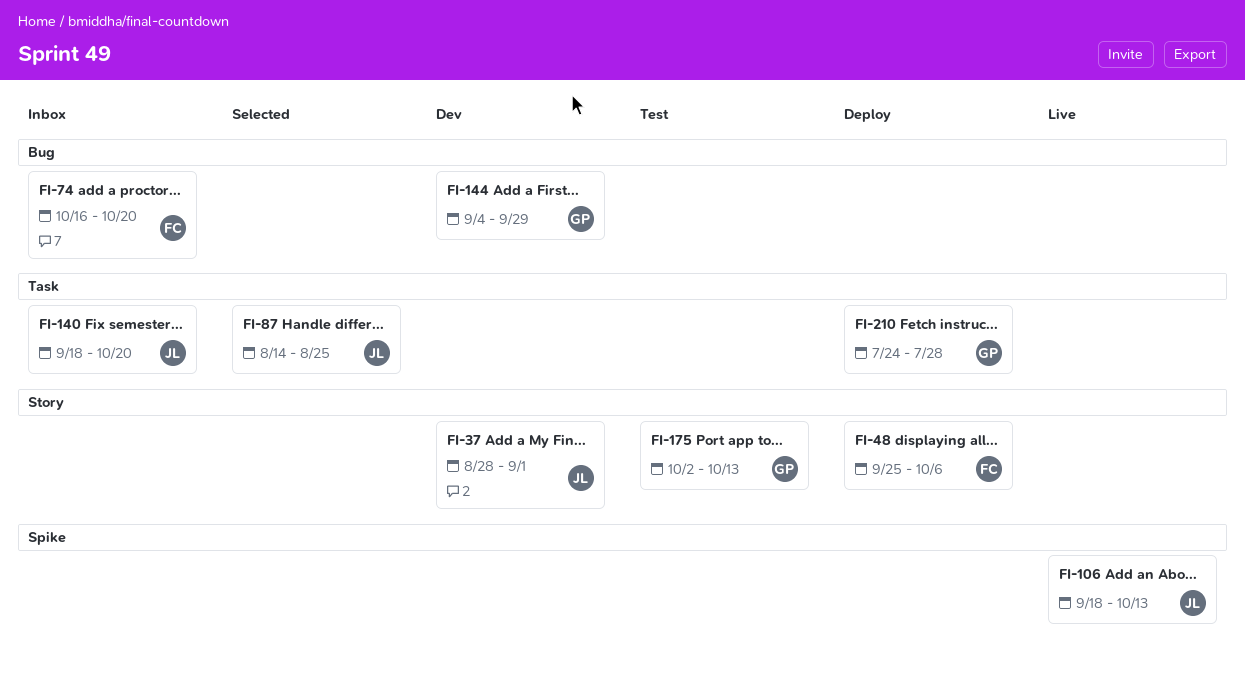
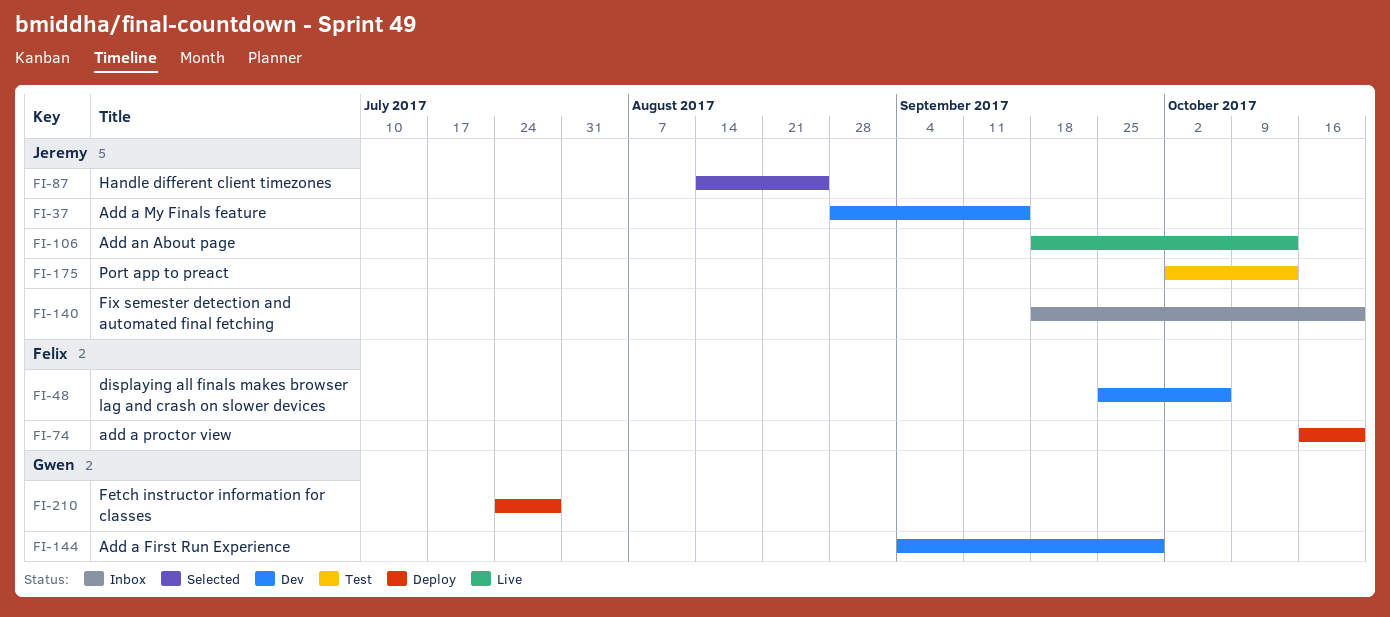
FI-37, due: Sep 1 -> Sep 15
FI-48, status: Deploy -> Dev
FI-74, status: Inbox -> Deploy
FI-175, owner: Gwen -> Jeremy

